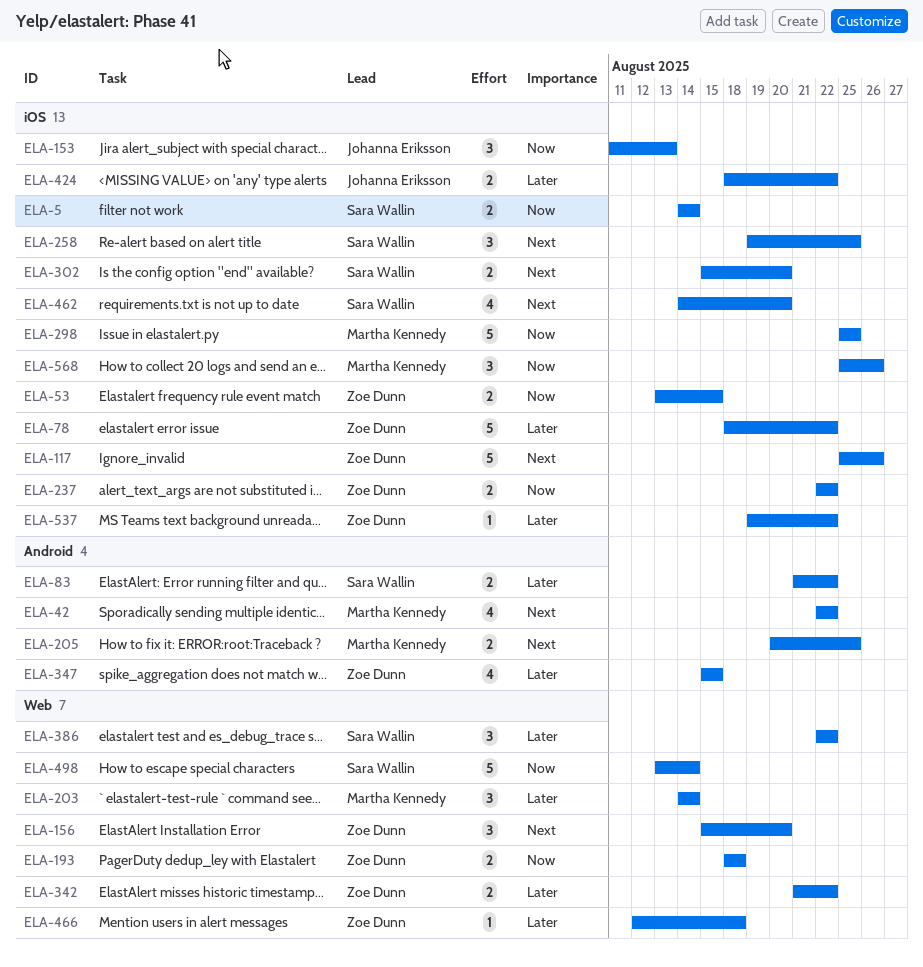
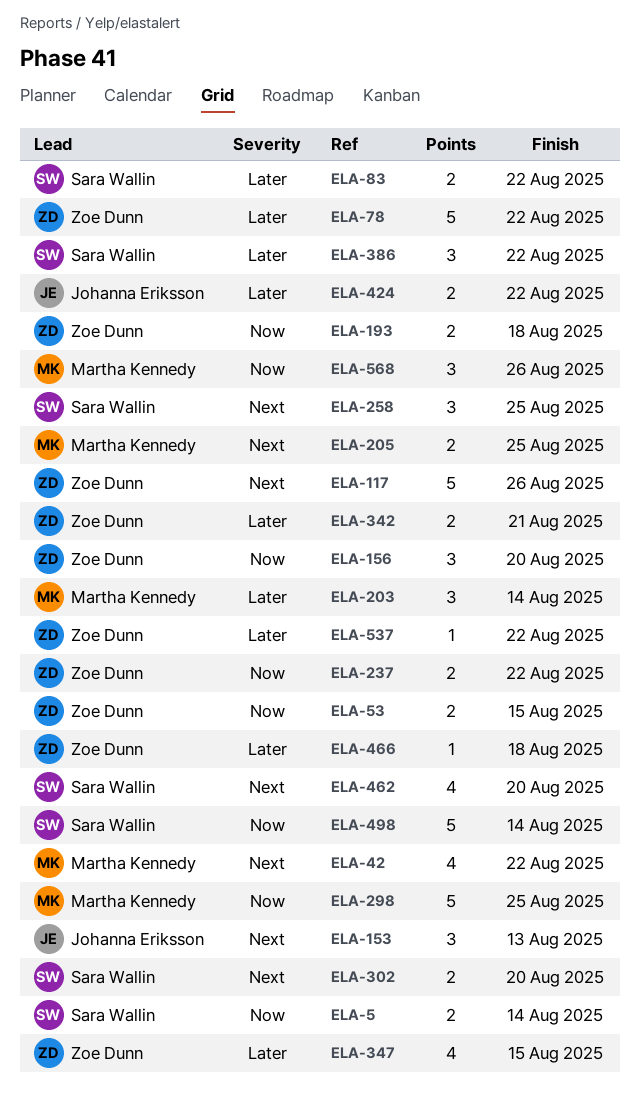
ELA-153, priority: Now -> Next
ELA-156, priority: Next -> Now
ELA-342, due: Aug 22 -> Aug 21

